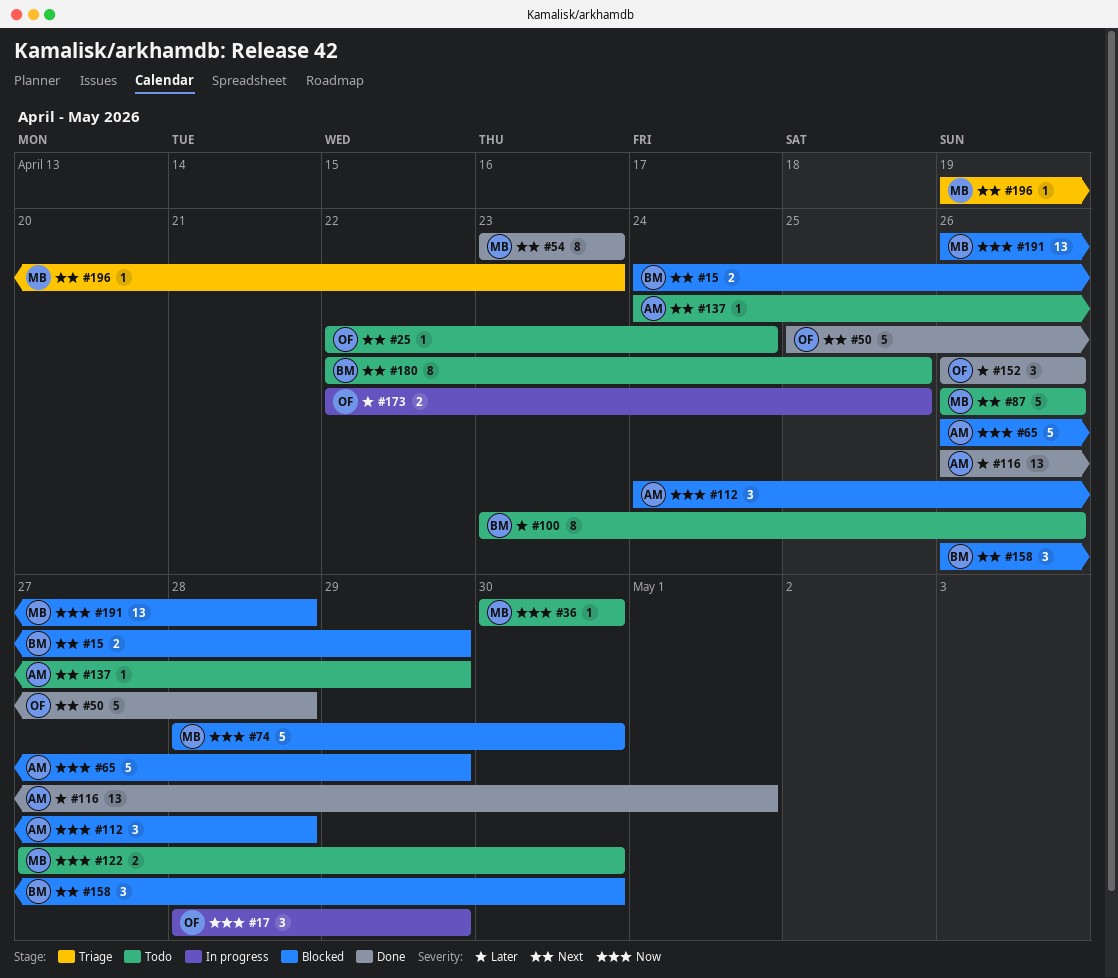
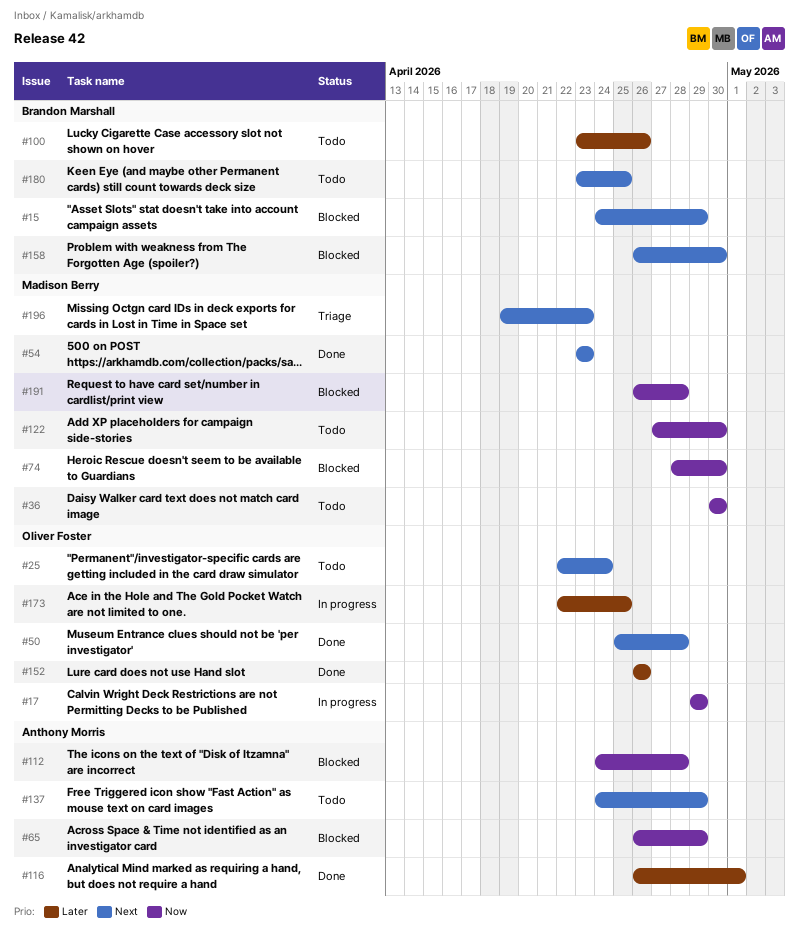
#17, start: Apr 28 -> Apr 29
#87: present -> none
#180, start: Apr 22 -> Apr 23

